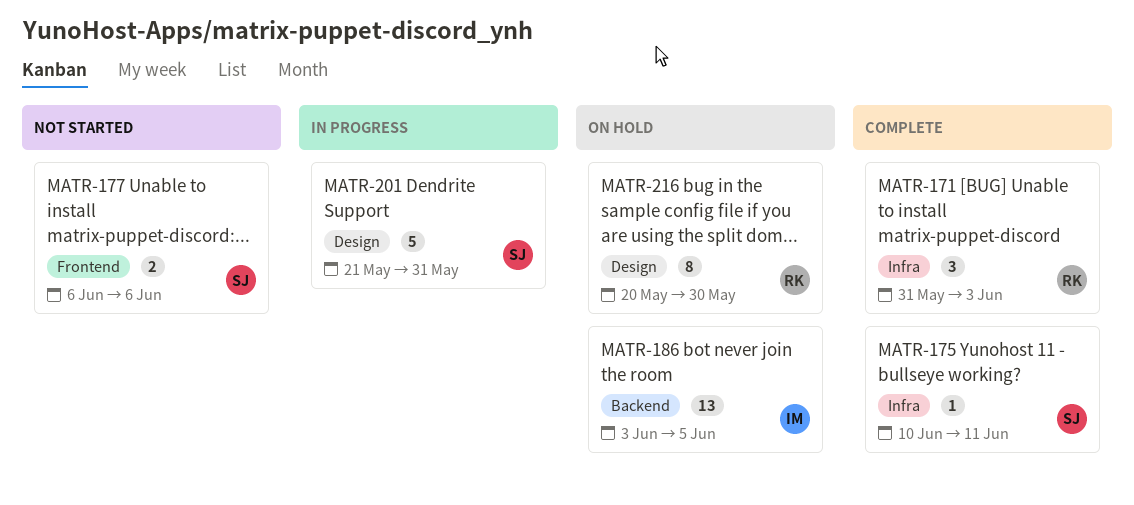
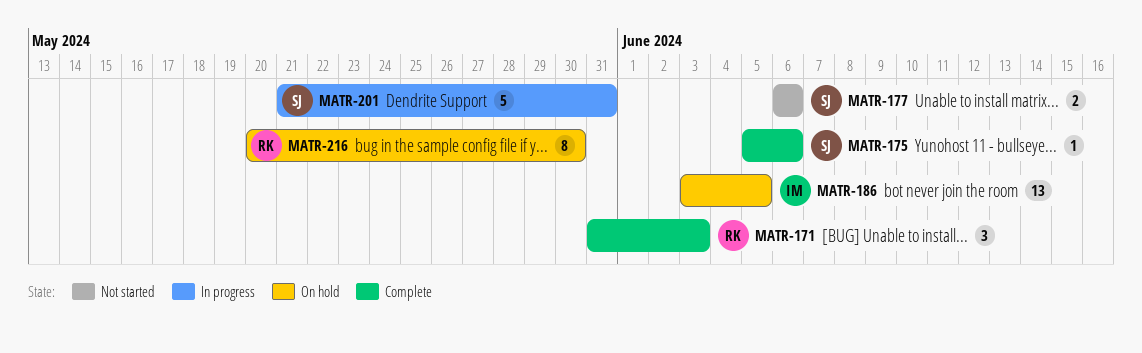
MATR-175, start: Jun 10 -> Jun 5
MATR-175, due: Jun 11 -> Jun 6

